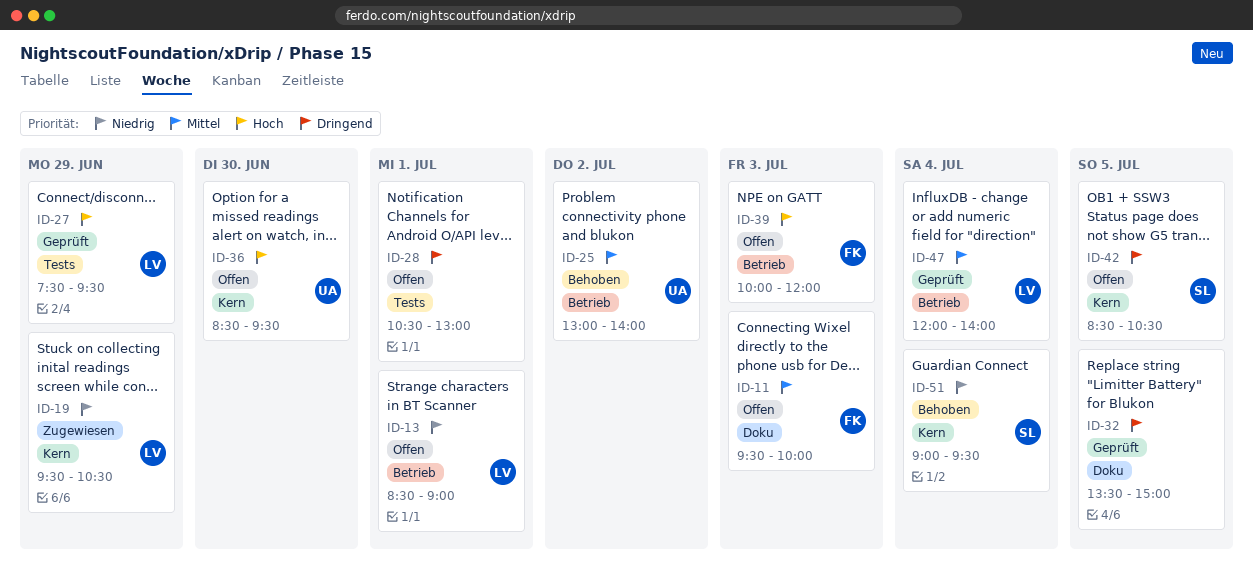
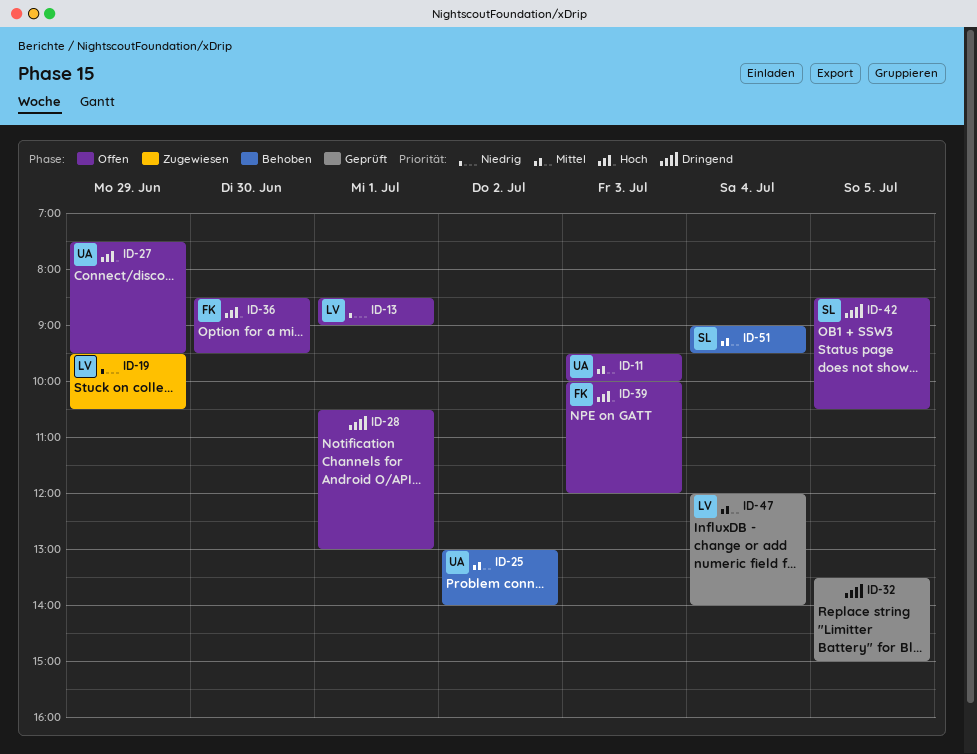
ID-11, owner: FK -> UA
ID-27, status: Geprüft -> Offen
ID-27, owner: LV -> UA
ID-36, owner: UA -> FK
ID-51, priority: Niedrig -> Mittel

